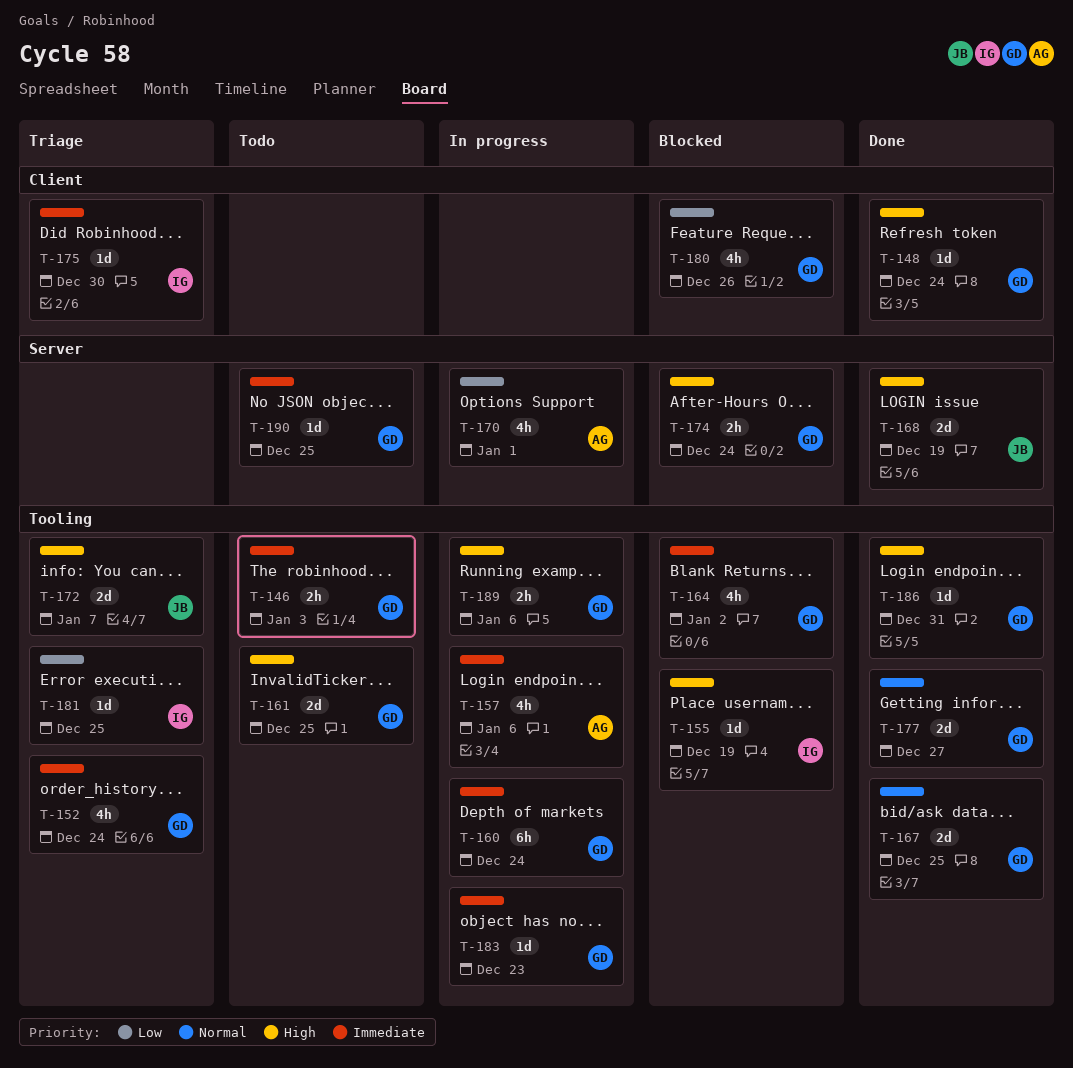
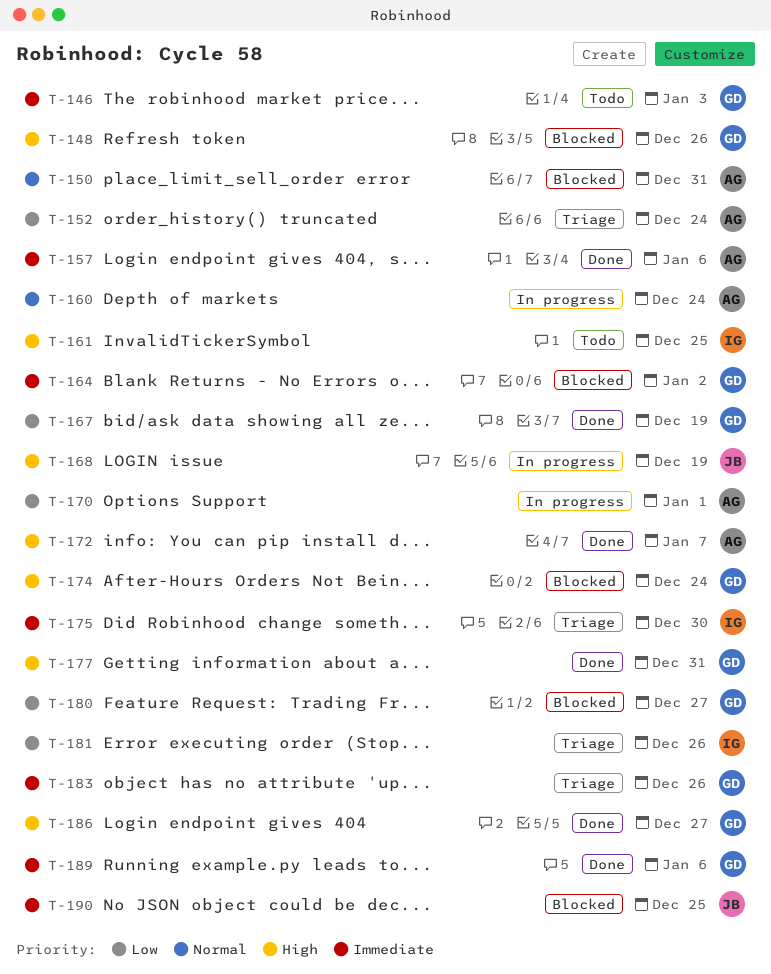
T-148, status: Done -> Blocked
T-148, due: Dec 24 -> Dec 26
T-150: none -> present
T-152, owner: GD -> AG
T-152, priority: Immediate -> Low
T-155: present -> none
T-157, status: In progress -> Done
T-160, owner: GD -> AG
T-160, priority: Immediate -> Normal
T-161, owner: GD -> IG
T-167, priority: Normal -> Low
T-167, due: Dec 25 -> Dec 19
T-168, status: Done -> In progress
T-172, status: Triage -> Done
T-172, owner: JB -> AG
T-177, priority: Normal -> High
T-177, due: Dec 27 -> Dec 31
T-180, due: Dec 26 -> Dec 27
T-181, due: Dec 25 -> Dec 26
T-183, status: In progress -> Triage
T-183, due: Dec 23 -> Dec 26
T-186, due: Dec 31 -> Dec 27
T-189, status: In progress -> Done
T-189, priority: High -> Immediate
T-190, status: Todo -> Blocked
T-190, owner: GD -> JB

